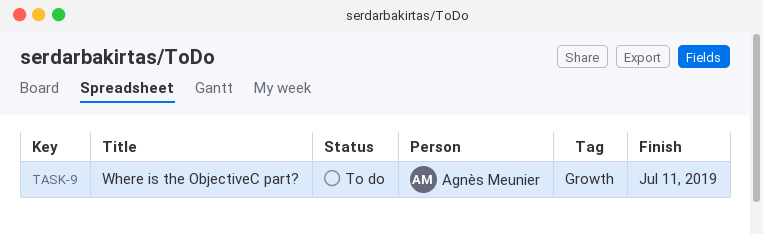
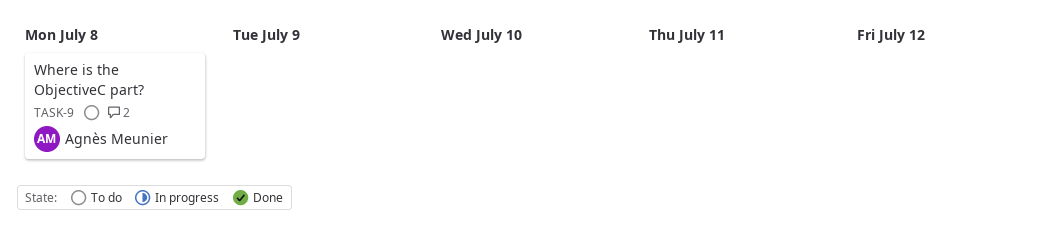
TASK-9, due: Jul 11 -> Jul 8

